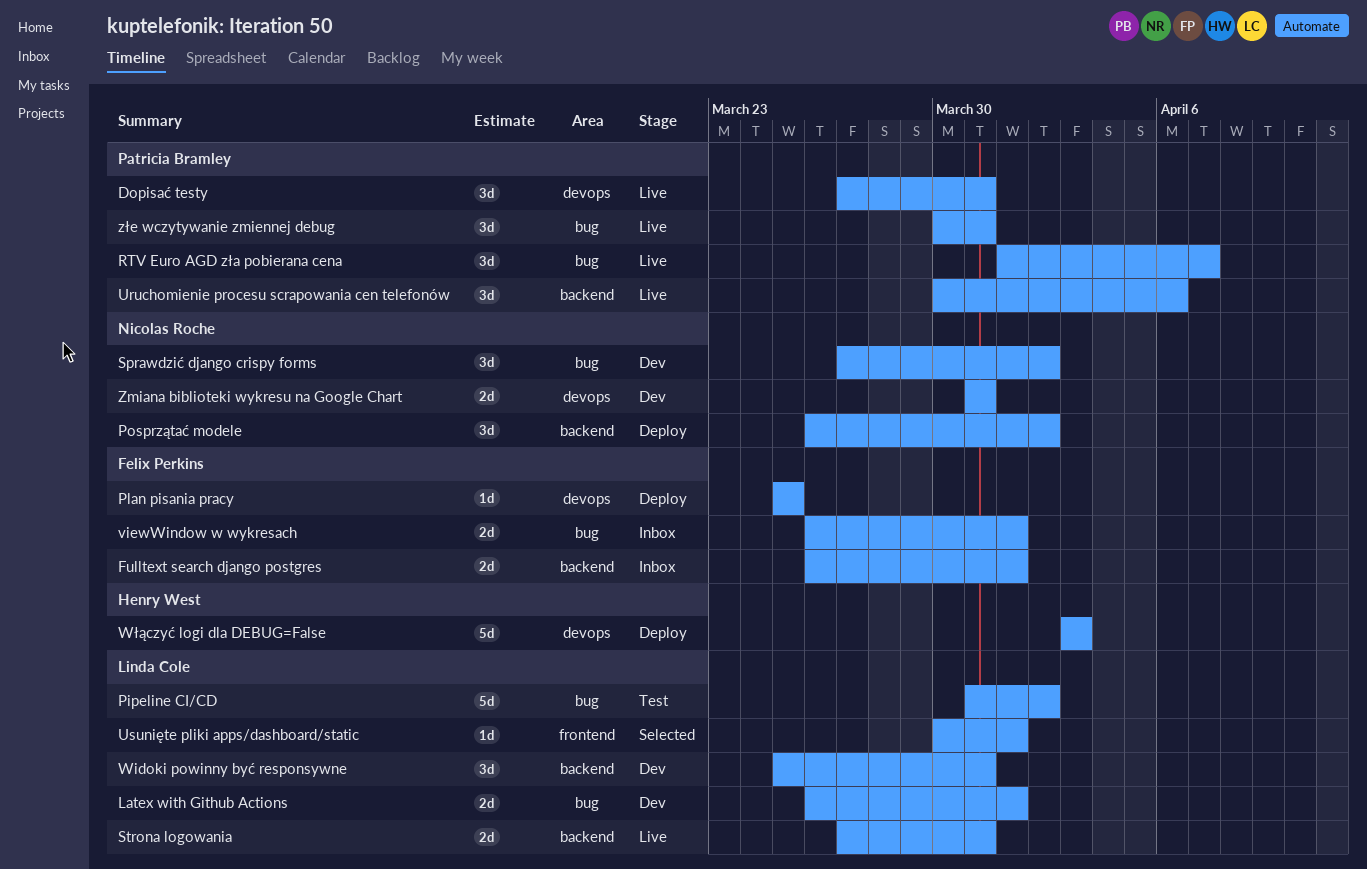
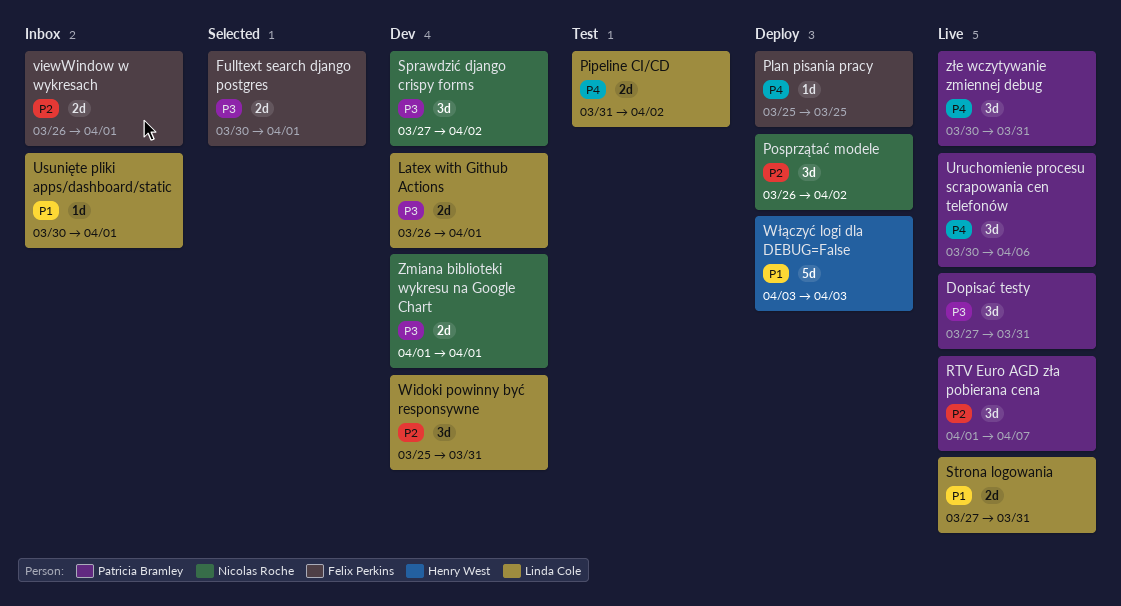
Fulltext search django postgres, status: Inbox -> Selected
Fulltext search django postgres, start: Mar 26 -> Mar 30
Pipeline CI/CD, estimate: 5d -> 2d
Usunięte pliki apps/dashboard/static, status: Selected -> Inbox
Zmiana biblioteki wykresu na Google Chart, start: Mar 31 -> Apr 1
Zmiana biblioteki wykresu na Google Chart, due: Mar 31 -> Apr 1

